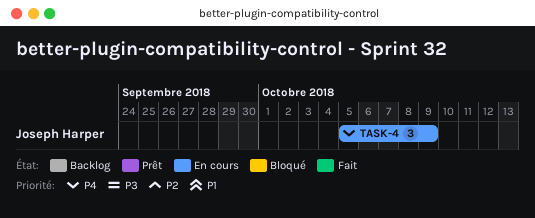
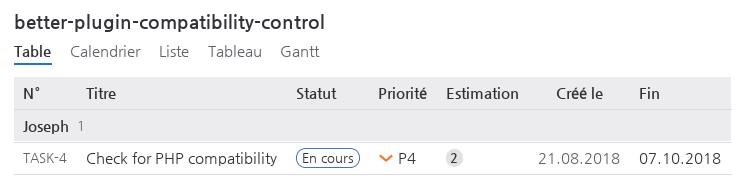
TASK-4, estimate: 3 -> 2
TASK-4, due: Oct 9 -> Oct 7

